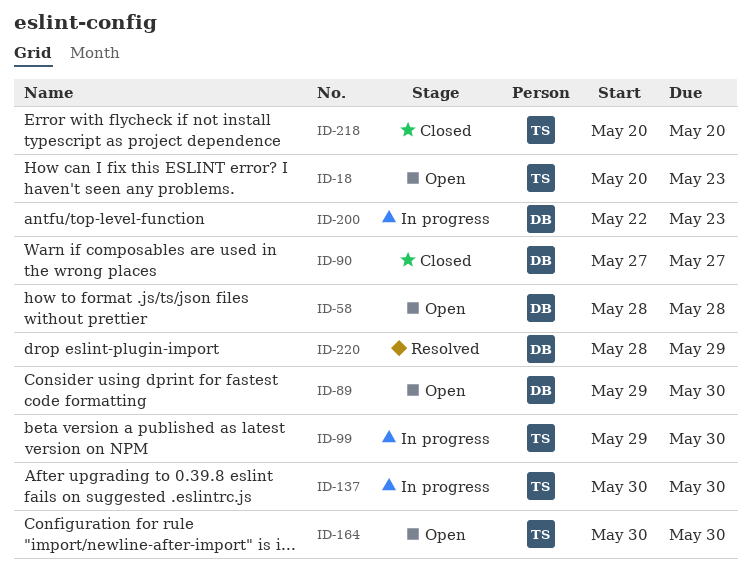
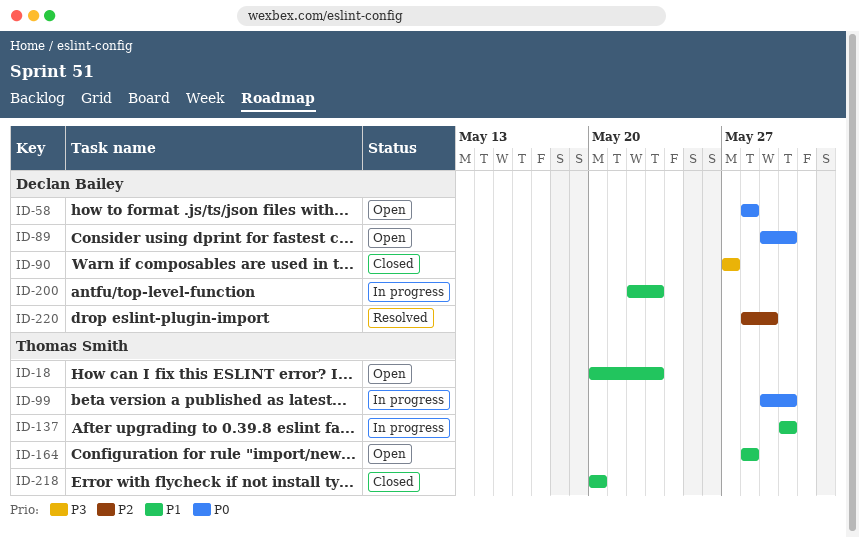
ID-164, start: May 30 -> May 28
ID-164, due: May 30 -> May 28

